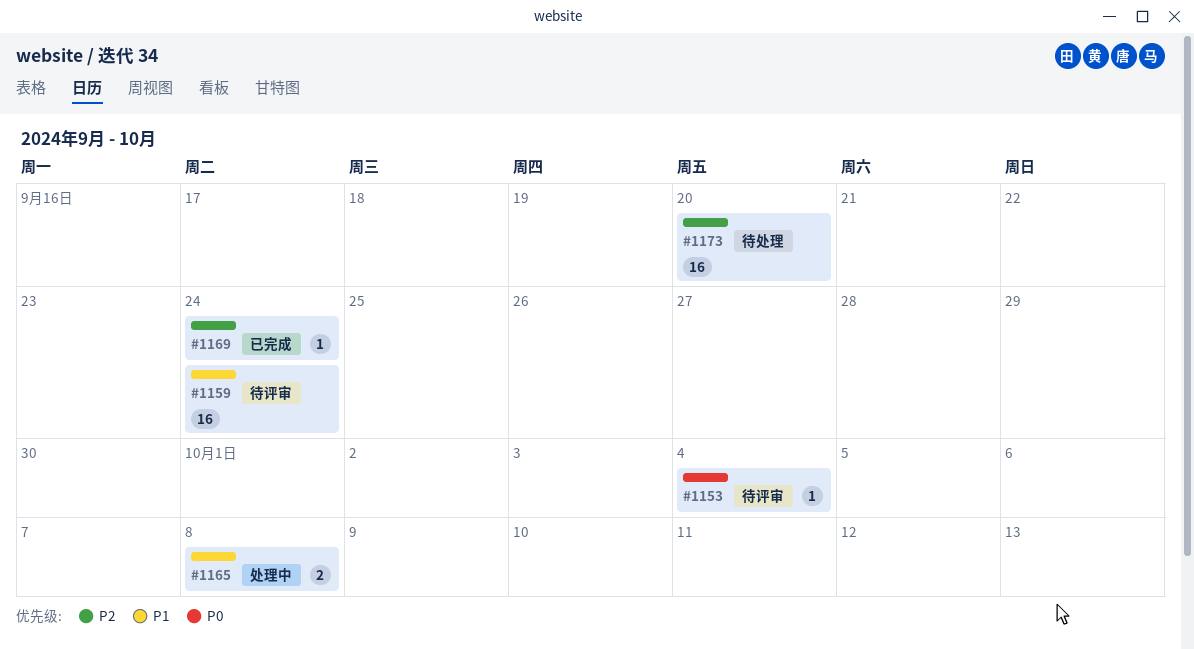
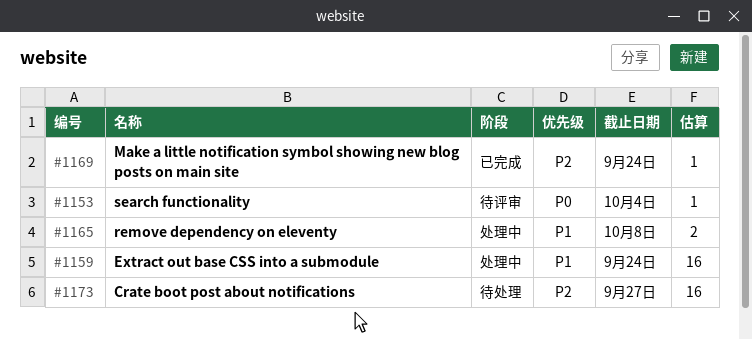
#1159, status: 待评审 -> 处理中
#1173, due: Sep 20 -> Sep 27

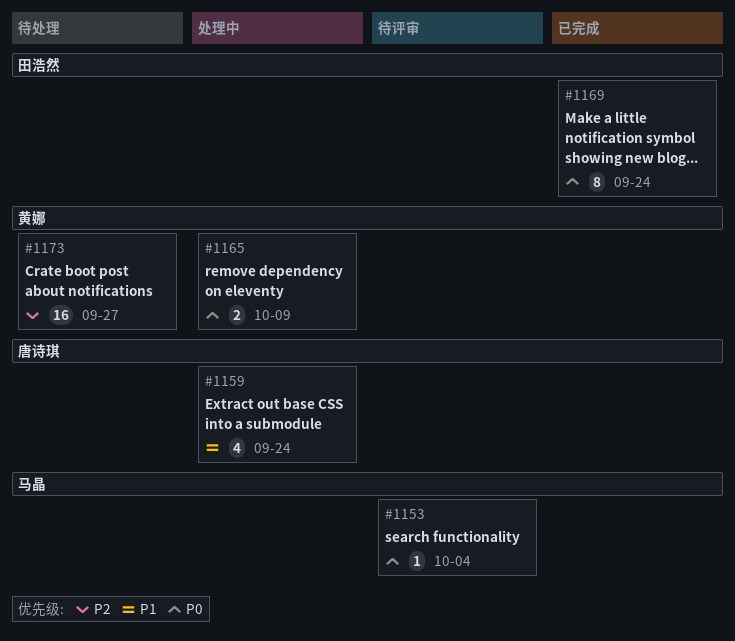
#1159, estimate: 16 -> 4
#1165, priority: P1 -> P0
#1165, due: Oct 8 -> Oct 9
#1169, priority: P2 -> P0
#1169, estimate: 1 -> 8

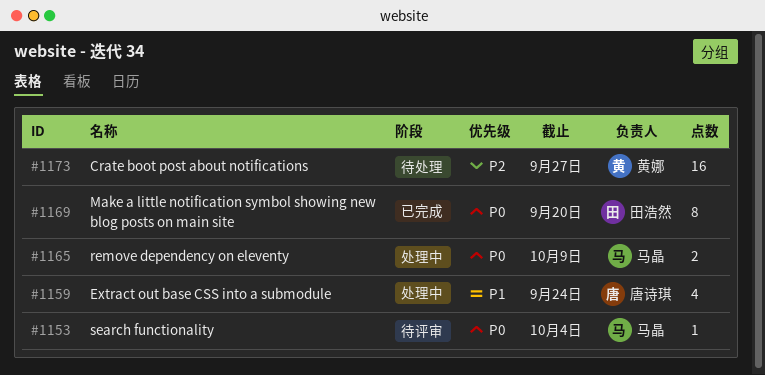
#1165, owner: 黄娜 -> 马晶
#1169, due: Sep 24 -> Sep 20

